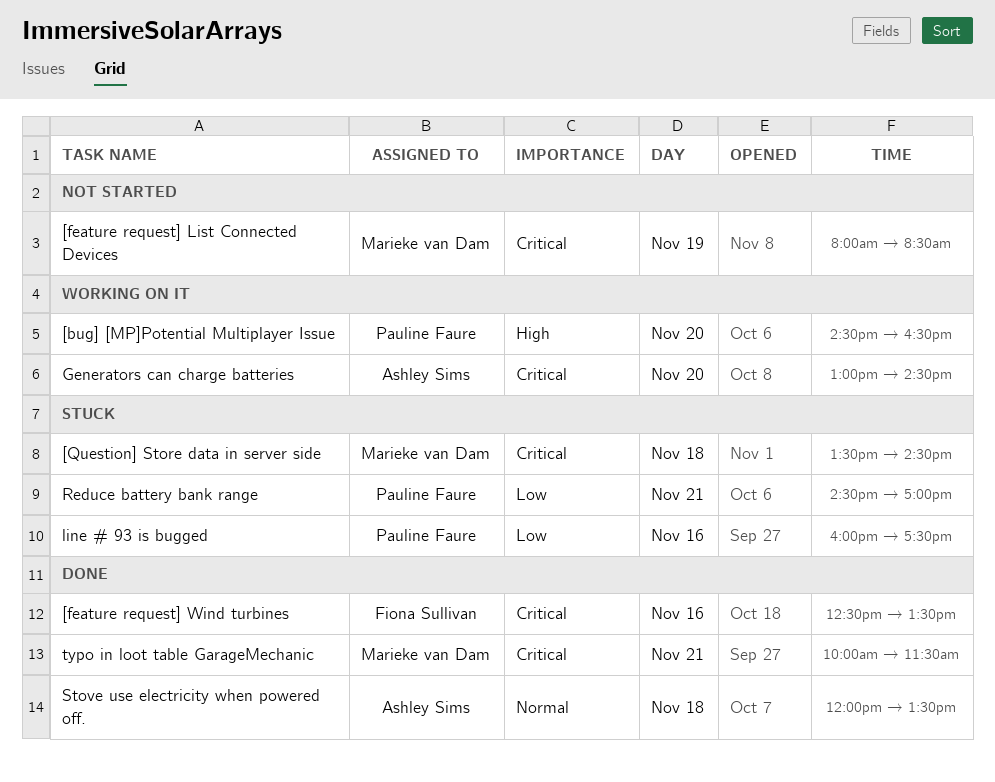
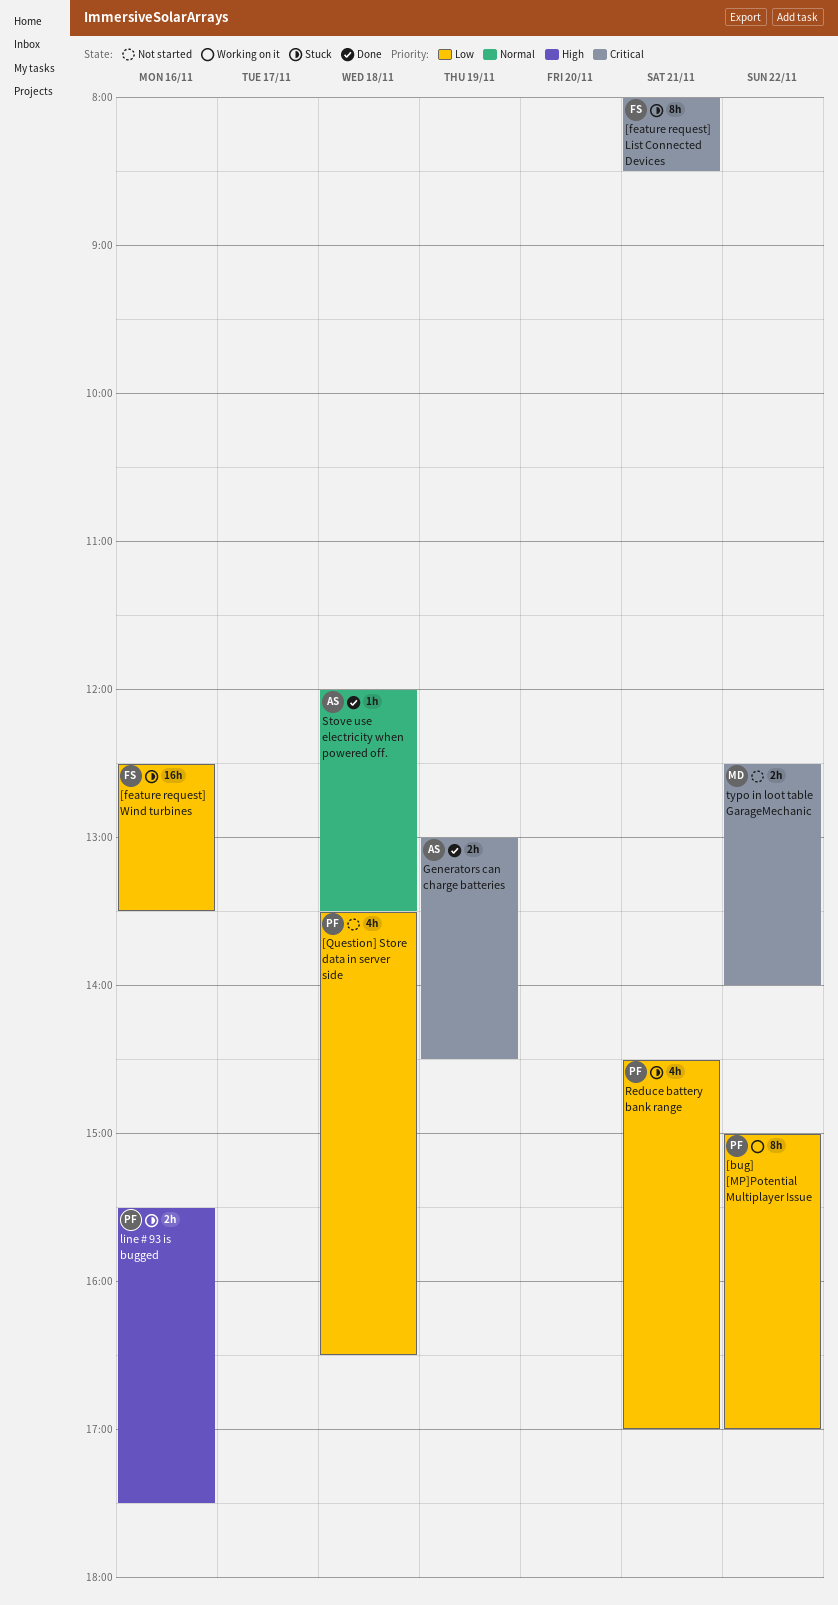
[bug] [MP]Potential Multiplayer Issue, priority: High -> Low
[bug] [MP]Potential Multiplayer Issue, day: Nov 20 -> Nov 22
[bug] [MP]Potential Multiplayer Issue, begins: 14:30 -> 15:00
[bug] [MP]Potential Multiplayer Issue, ends: 16:30 -> 17:00
[feature request] List Connected Devices, status: Not started -> Stuck
[feature request] List Connected Devices, owner: Marieke van Dam -> Fiona Sullivan
[feature request] List Connected Devices, day: Nov 19 -> Nov 21
[feature request] Wind turbines, status: Done -> Stuck
[feature request] Wind turbines, priority: Critical -> Low
[Question] Store data in server side, status: Stuck -> Not started
[Question] Store data in server side, owner: Marieke van Dam -> Pauline Faure
[Question] Store data in server side, priority: Critical -> Low
[Question] Store data in server side, ends: 14:30 -> 16:30
Generators can charge batteries, status: Working on it -> Done
Generators can charge batteries, day: Nov 20 -> Nov 19
line # 93 is bugged, priority: Low -> High
line # 93 is bugged, begins: 16:00 -> 15:30
typo in loot table GarageMechanic, status: Done -> Not started
typo in loot table GarageMechanic, day: Nov 21 -> Nov 22
typo in loot table GarageMechanic, begins: 10:00 -> 12:30
typo in loot table GarageMechanic, ends: 11:30 -> 14:00

